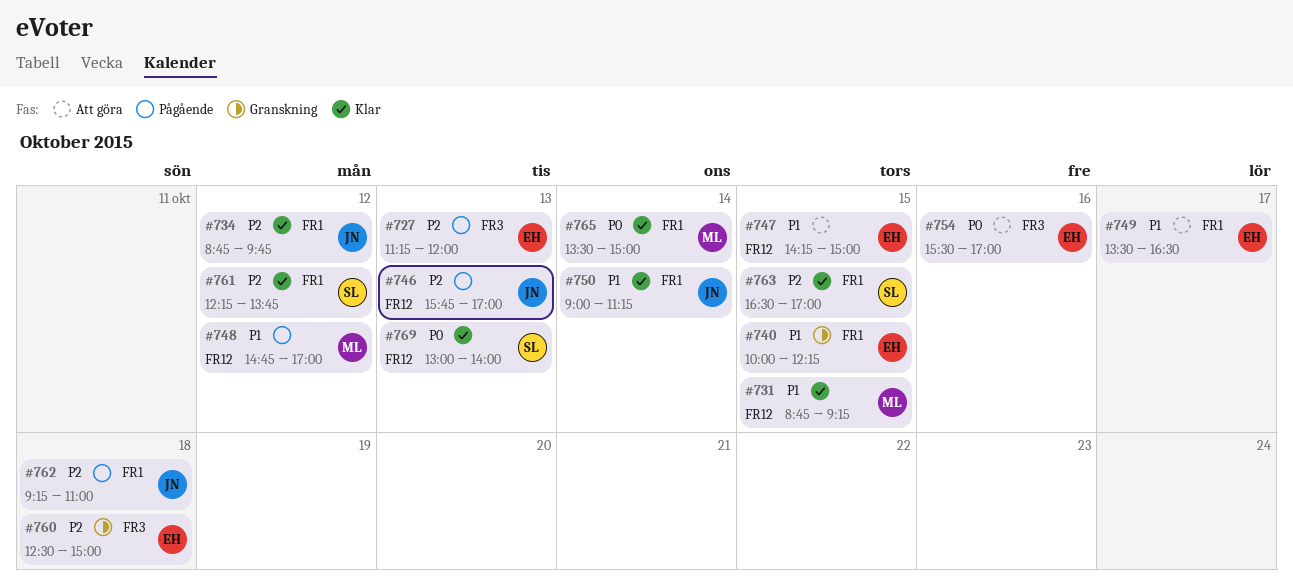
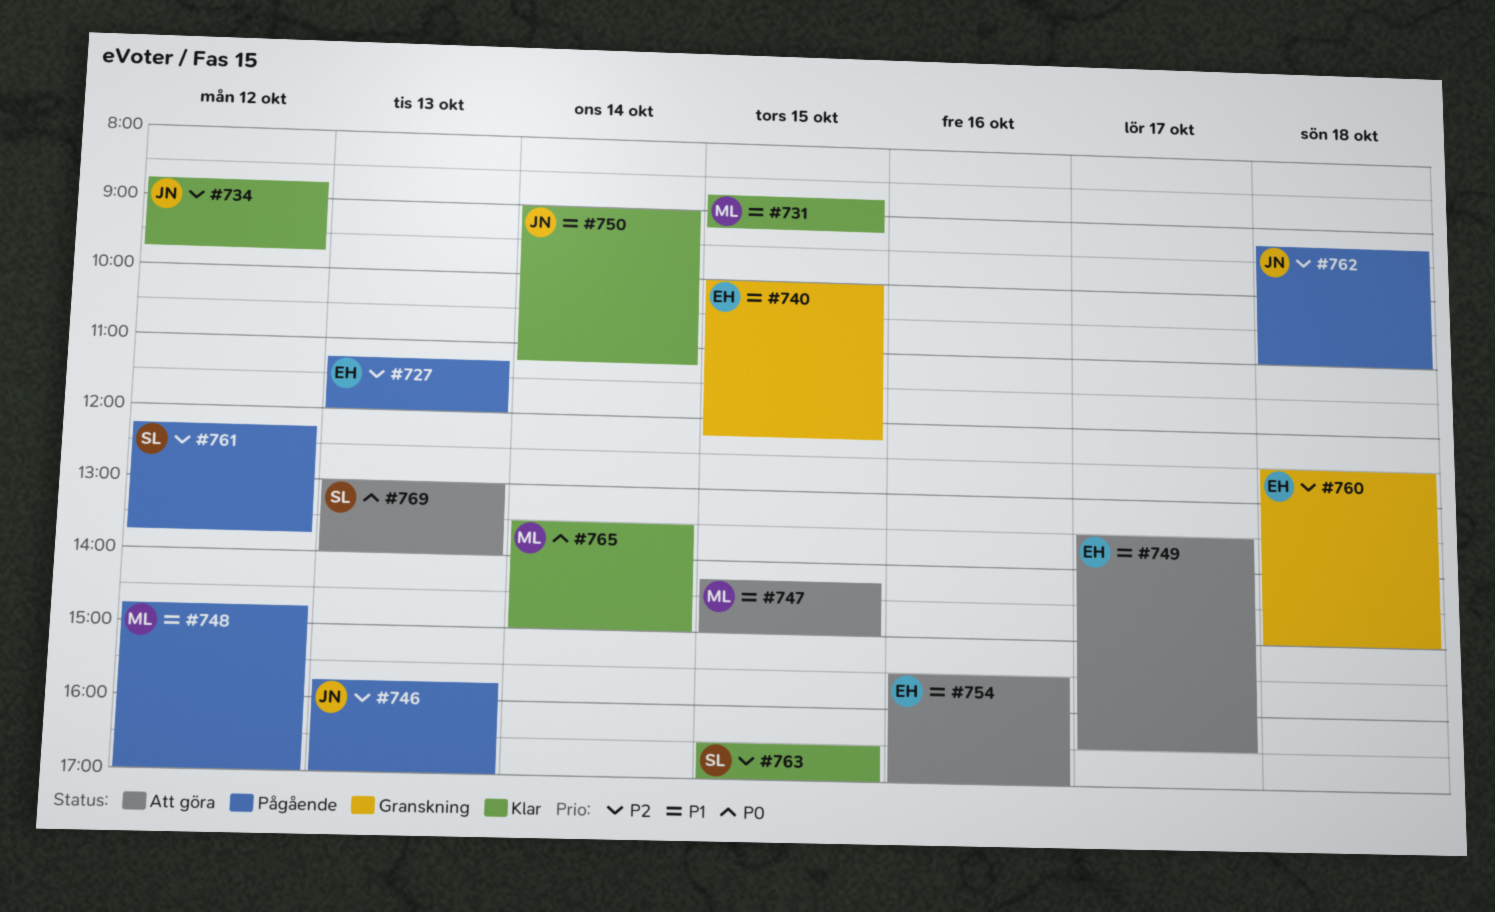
#747, owner: EH -> ML
#754, priority: P0 -> P1
#761, status: Klar -> Pågående
#769, status: Klar -> Att göra

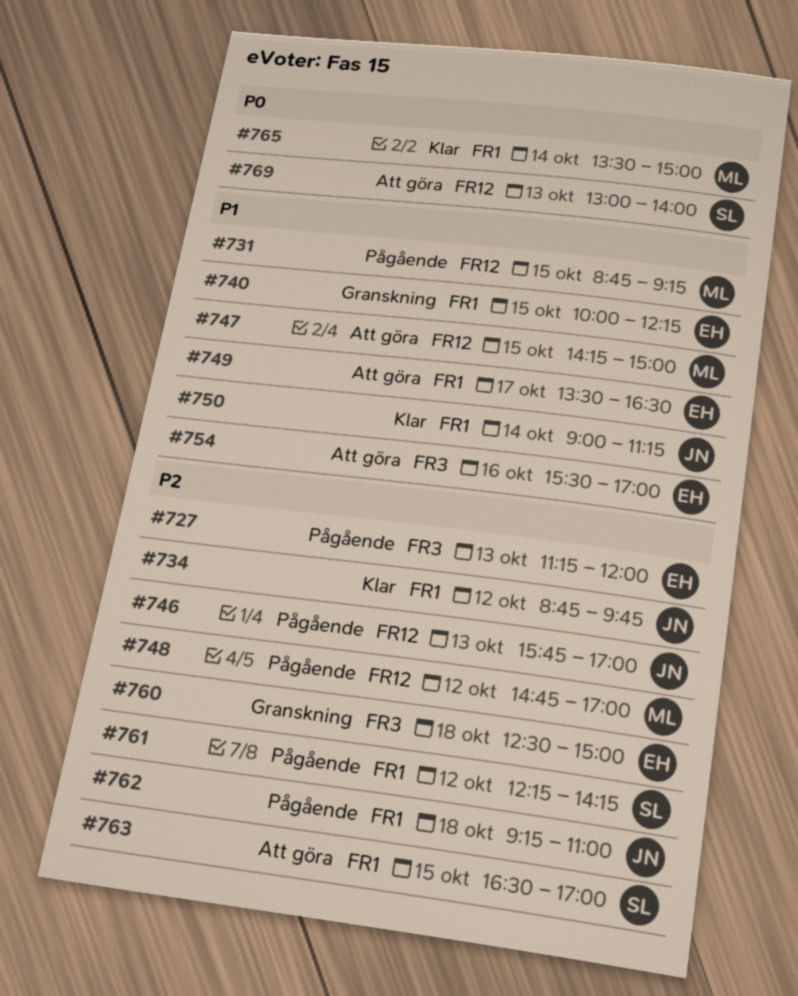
#731, status: Klar -> Pågående
#748, priority: P1 -> P2
#761, ends: 13:45 -> 14:15
#763, status: Klar -> Att göra

